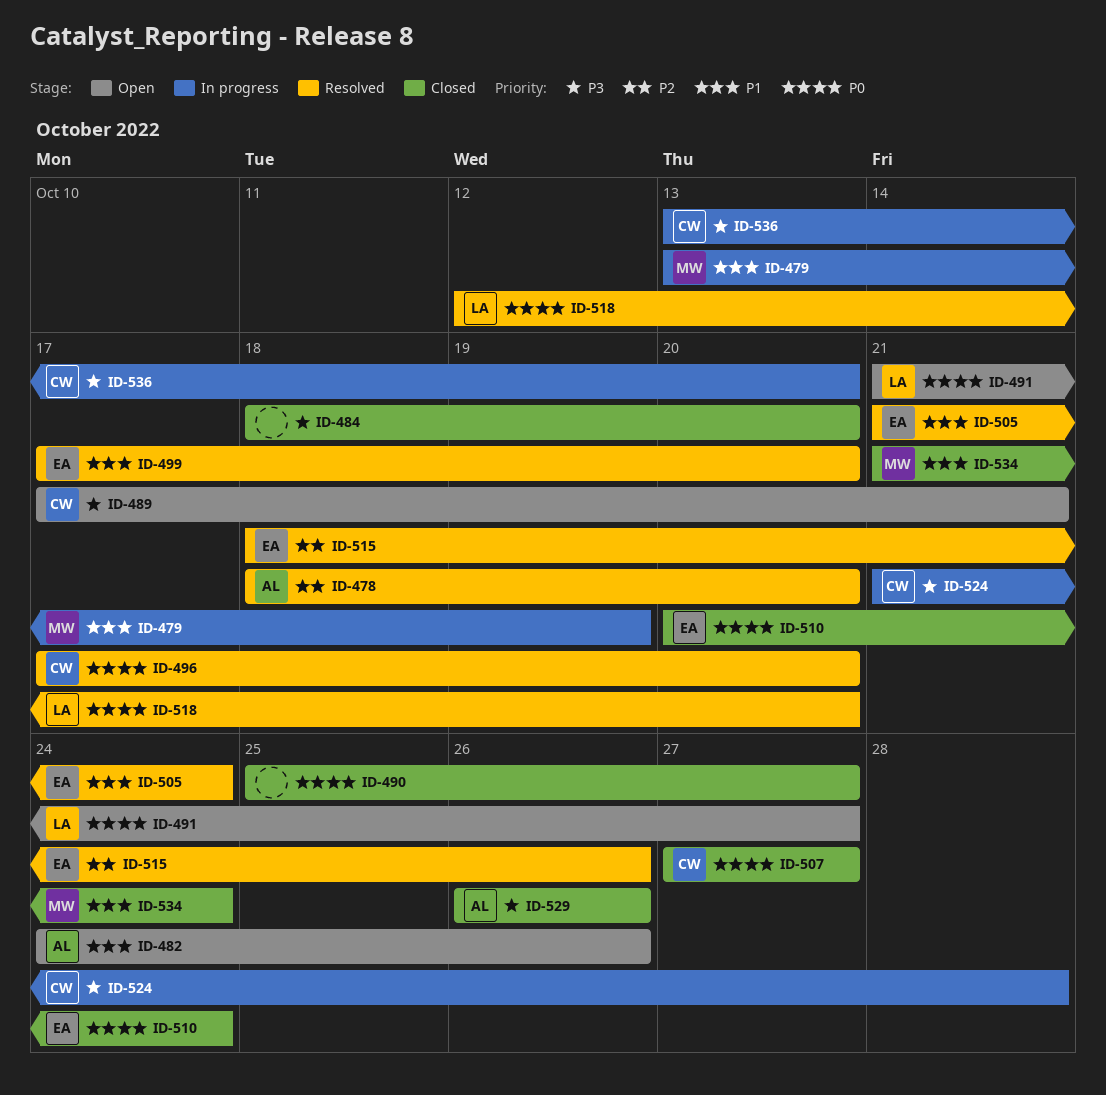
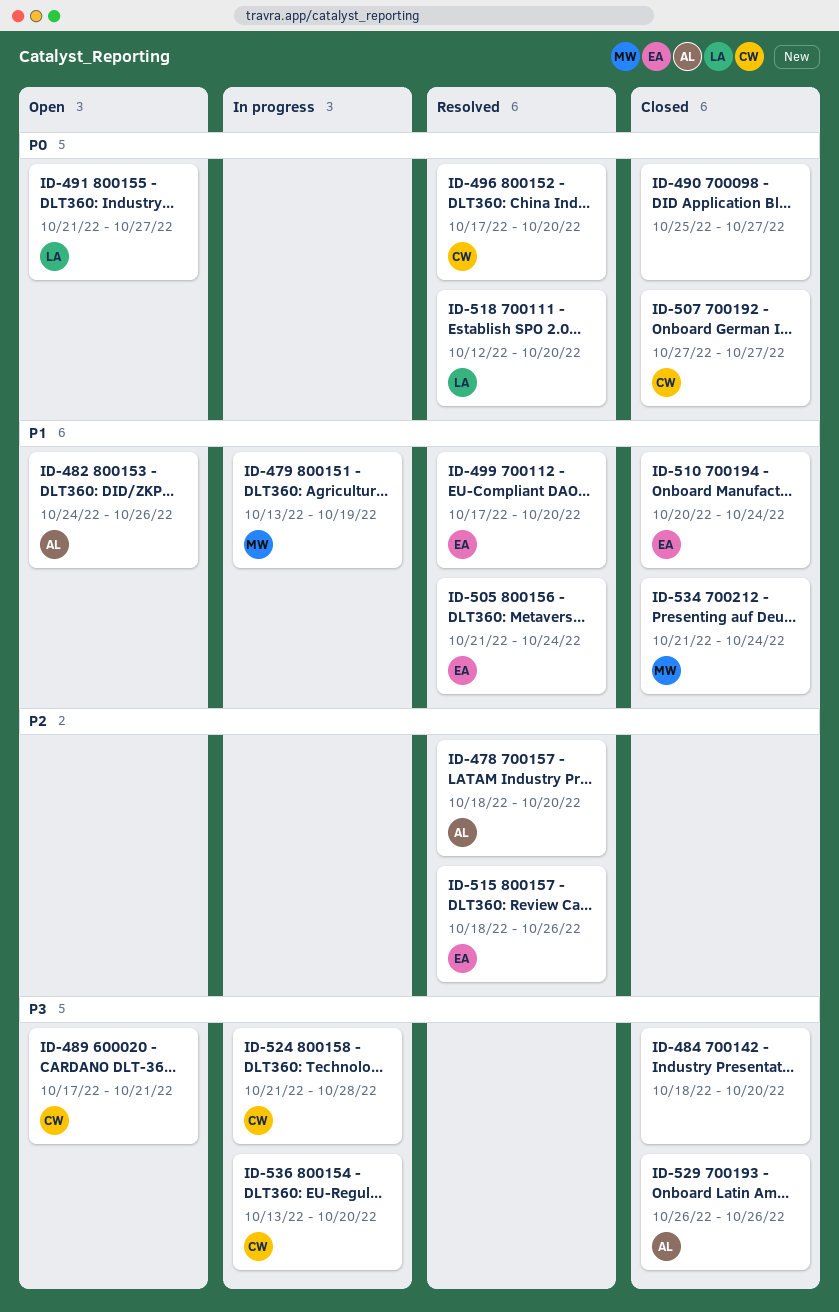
ID-510, priority: P0 -> P1

